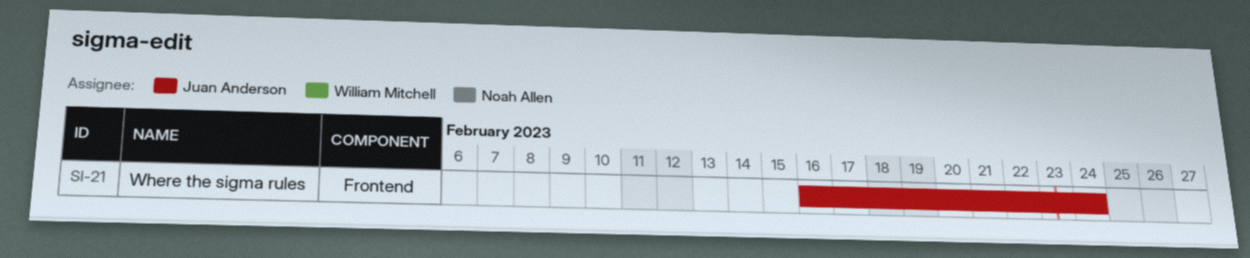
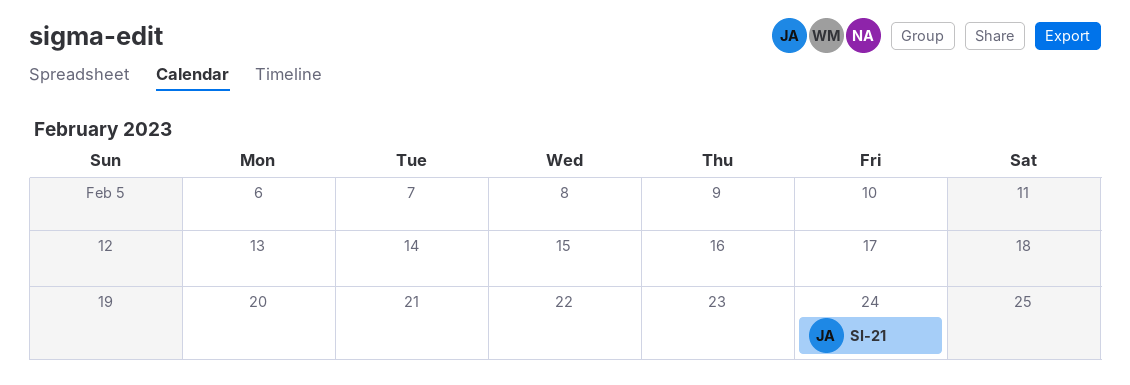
SI-21, start: Feb 16 -> Feb 24

